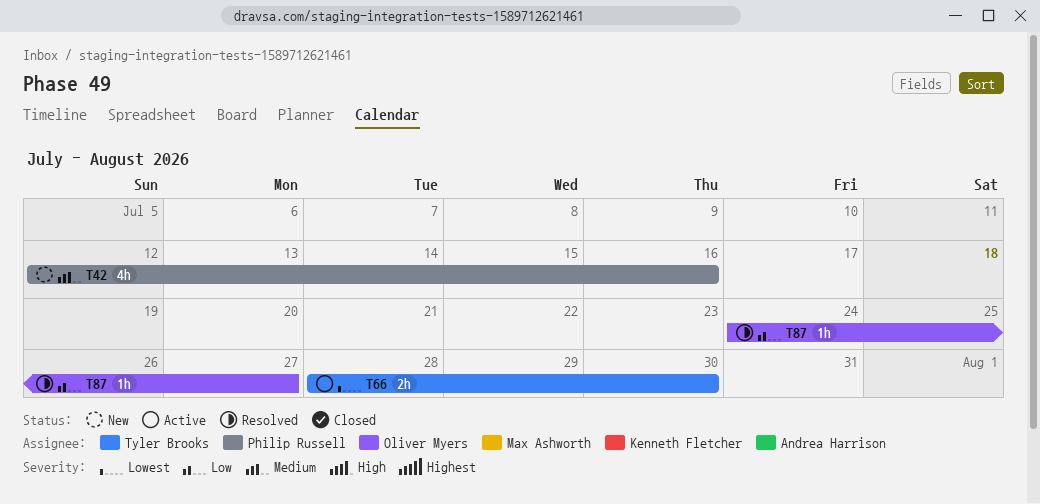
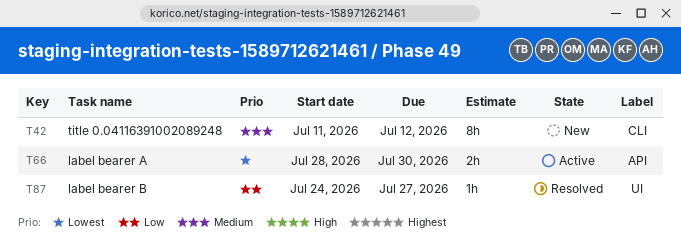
T42, estimate: 4h -> 8h
T42, start: Jul 12 -> Jul 11
T42, due: Jul 16 -> Jul 12

